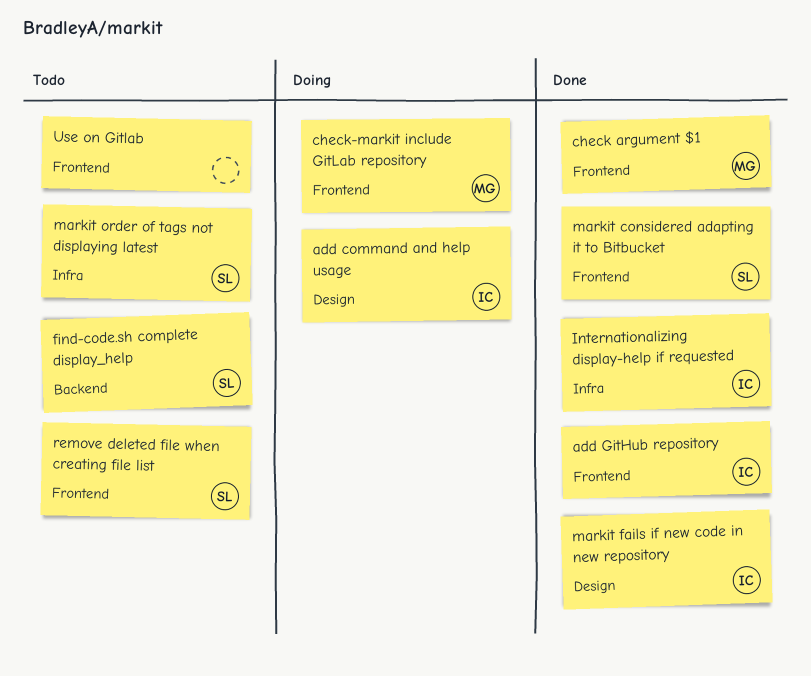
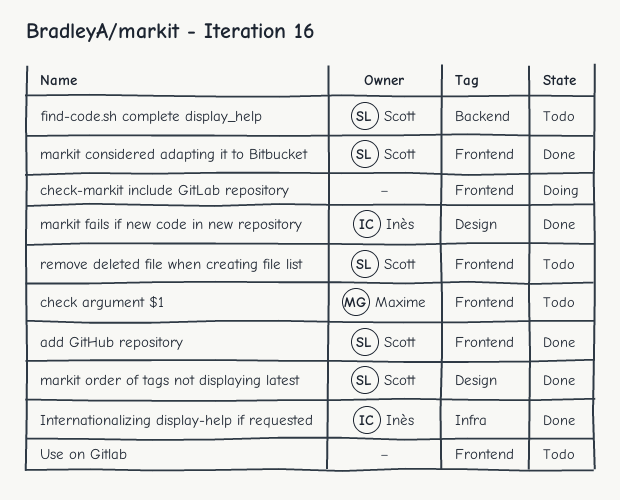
add command and help usage: present -> none
add GitHub repository, owner: Inès -> Scott
check argument $1, status: Done -> Todo
check-markit include GitLab repository, owner: Maxime -> none
markit order of tags not displaying latest, status: Todo -> Done
markit order of tags not displaying latest, label: Infra -> Design

